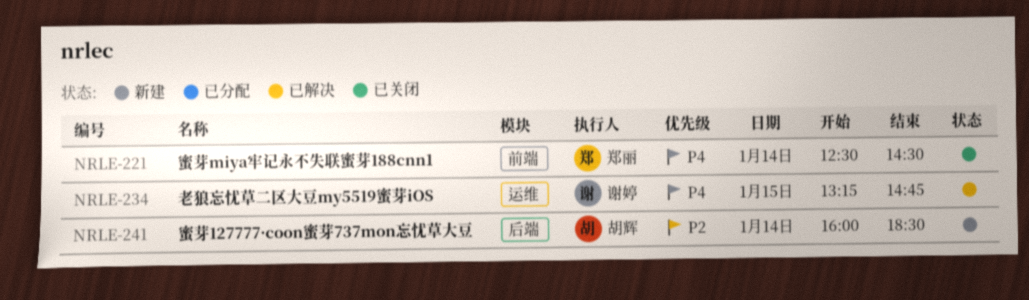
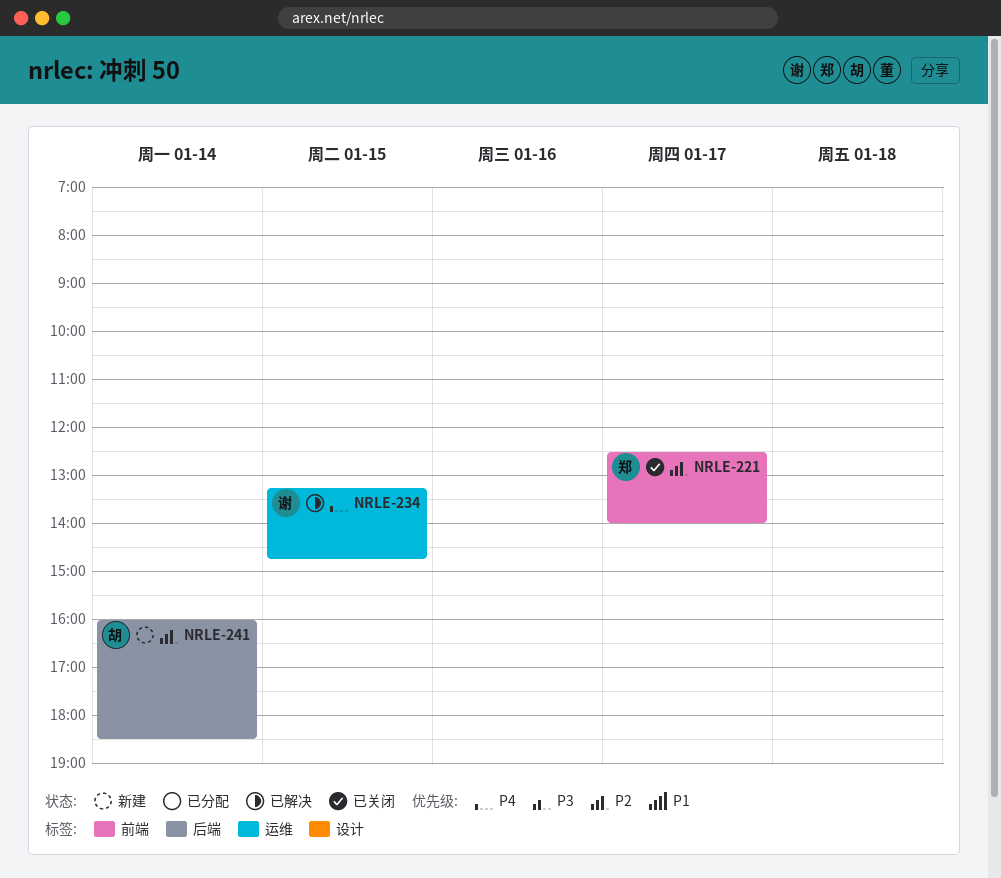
NRLE-221, priority: P4 -> P2
NRLE-221, day: Jan 14 -> Jan 17
NRLE-221, ends: 14:30 -> 14:00

